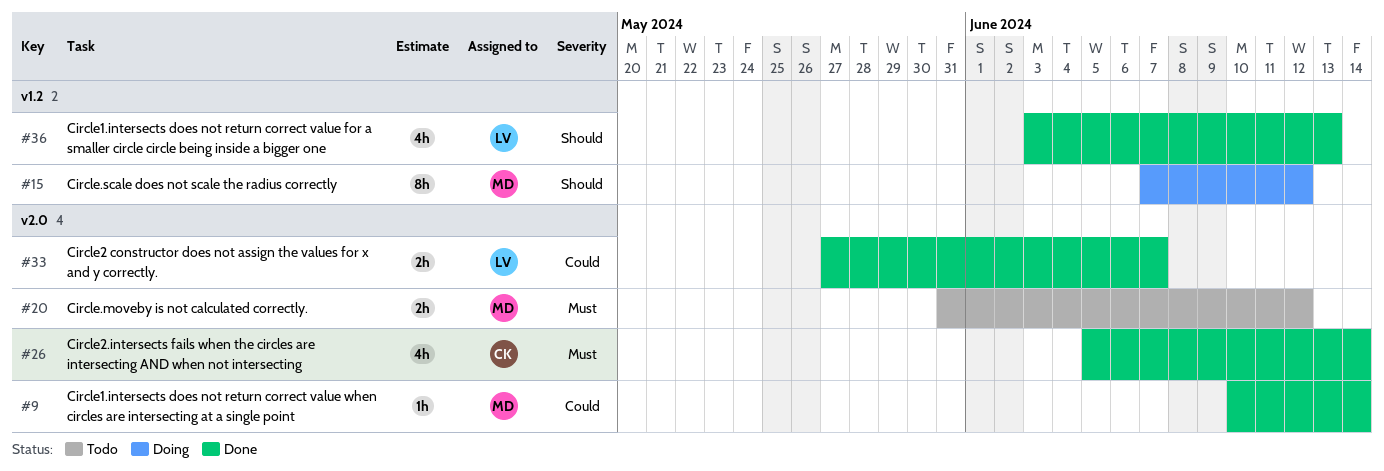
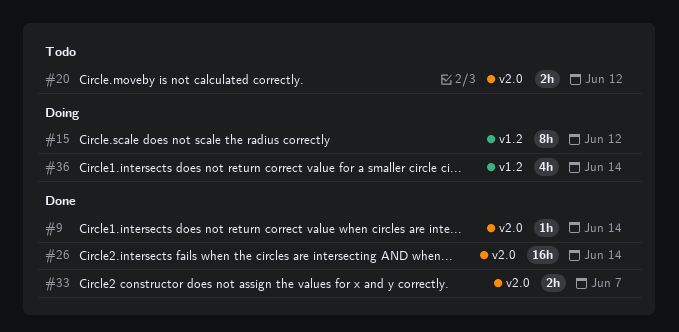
#26, estimate: 4h -> 16h
#36, status: Done -> Doing
#36, due: Jun 13 -> Jun 14

